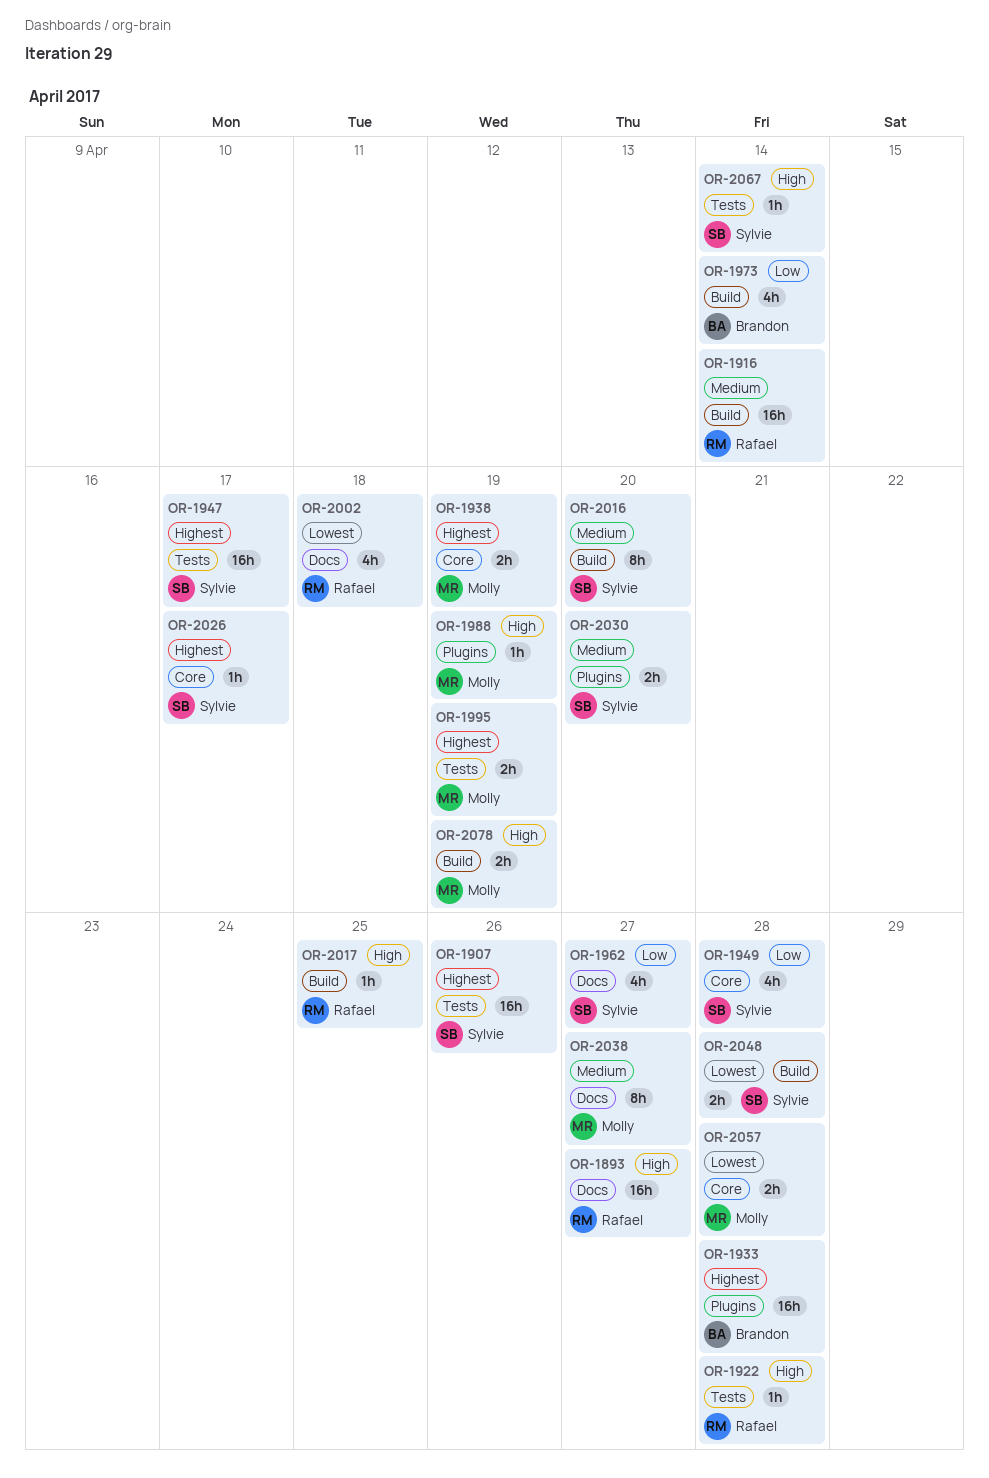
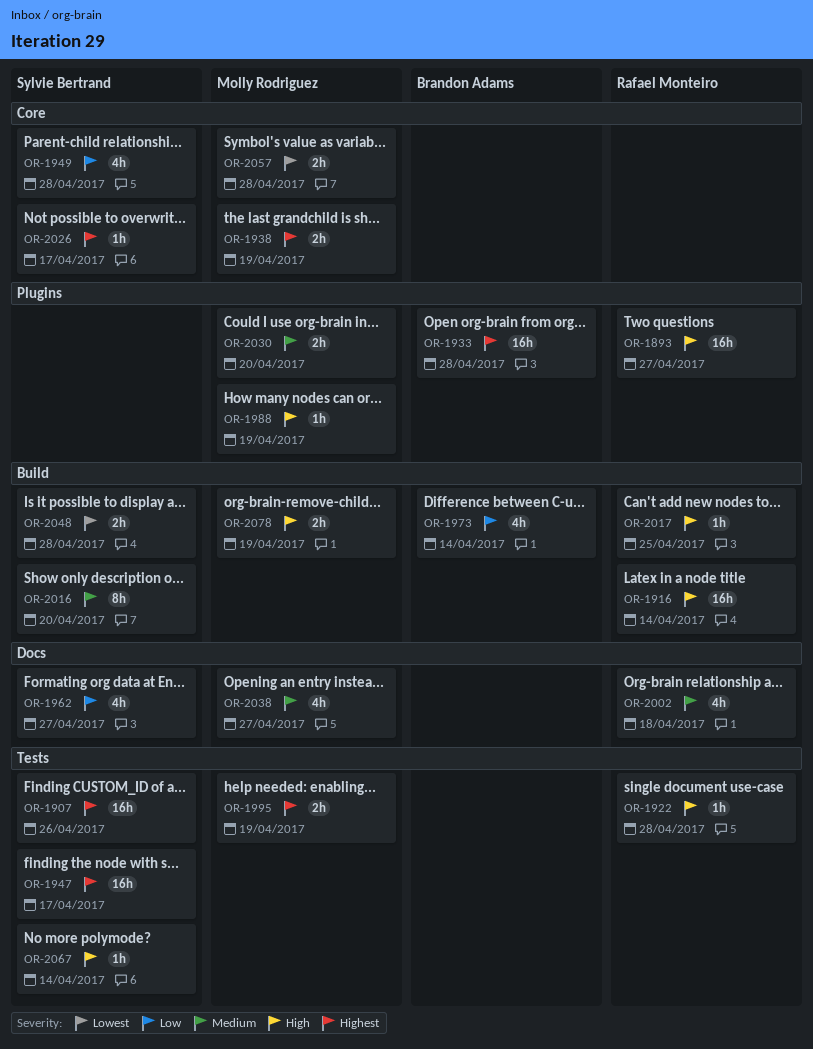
OR-1893, label: Docs -> Plugins
OR-1916, priority: Medium -> High
OR-2002, priority: Lowest -> Medium
OR-2030, owner: Sylvie Bertrand -> Molly Rodriguez
OR-2038, estimate: 8h -> 4h

